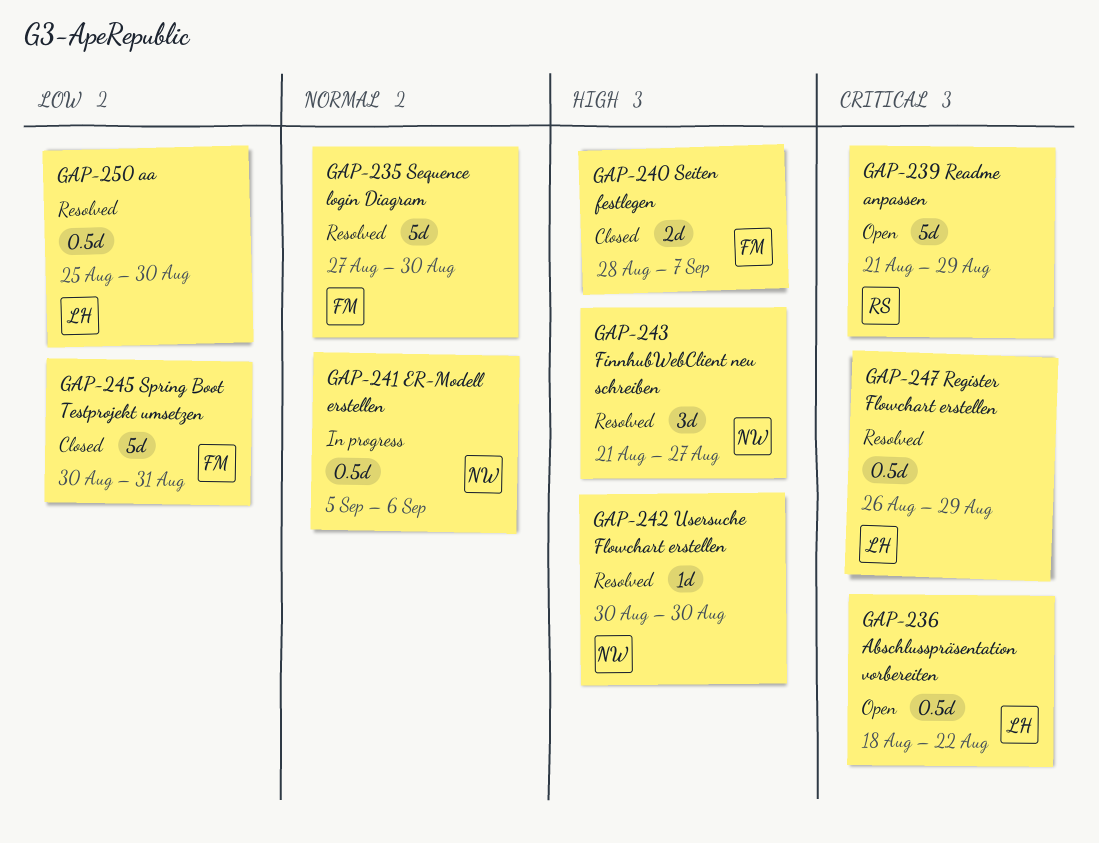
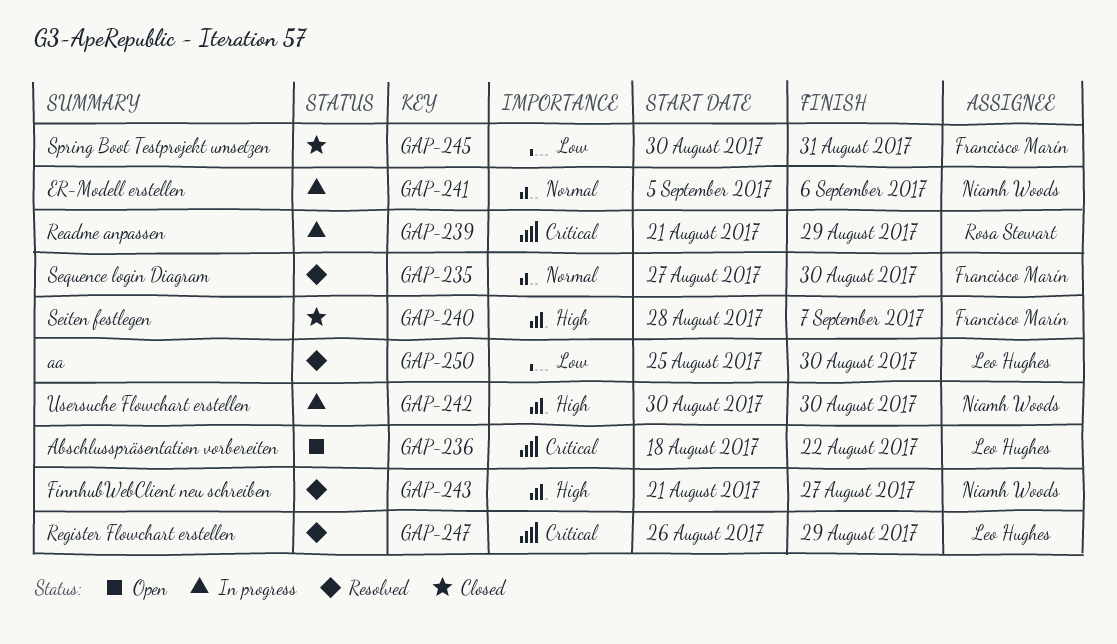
GAP-239, status: Open -> In progress
GAP-242, status: Resolved -> In progress

